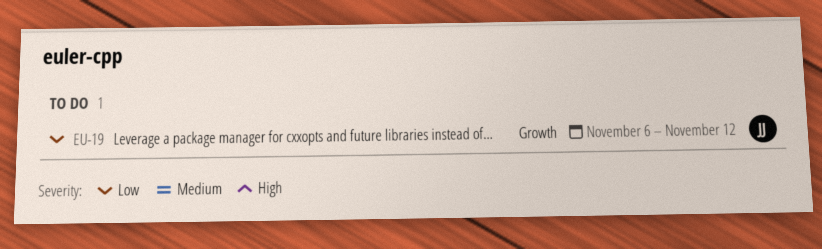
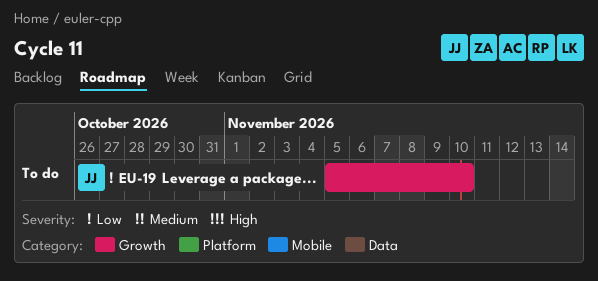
EU-19, start: Nov 6 -> Nov 5
EU-19, due: Nov 12 -> Nov 10

